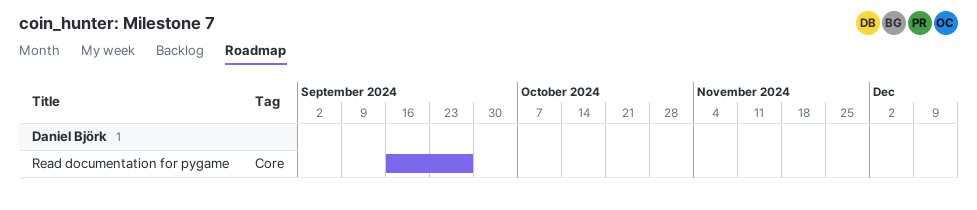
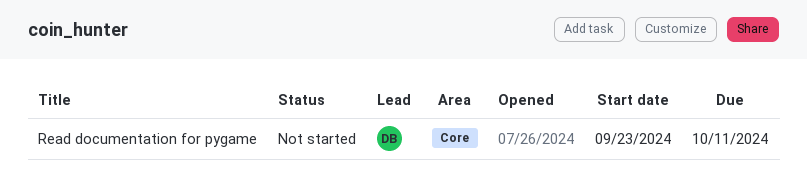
Read documentation for pygame, start: Sep 16 -> Sep 23
Read documentation for pygame, due: Sep 27 -> Oct 11

